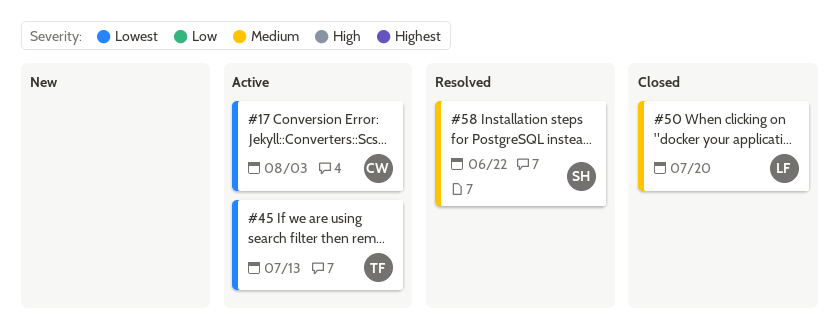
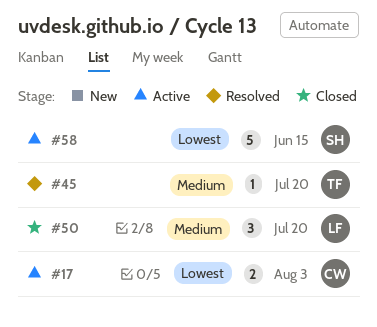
#45, status: Active -> Resolved
#45, priority: Lowest -> Medium
#45, due: Jul 13 -> Jul 20
#58, status: Resolved -> Active
#58, priority: Medium -> Lowest
#58, due: Jun 22 -> Jun 15

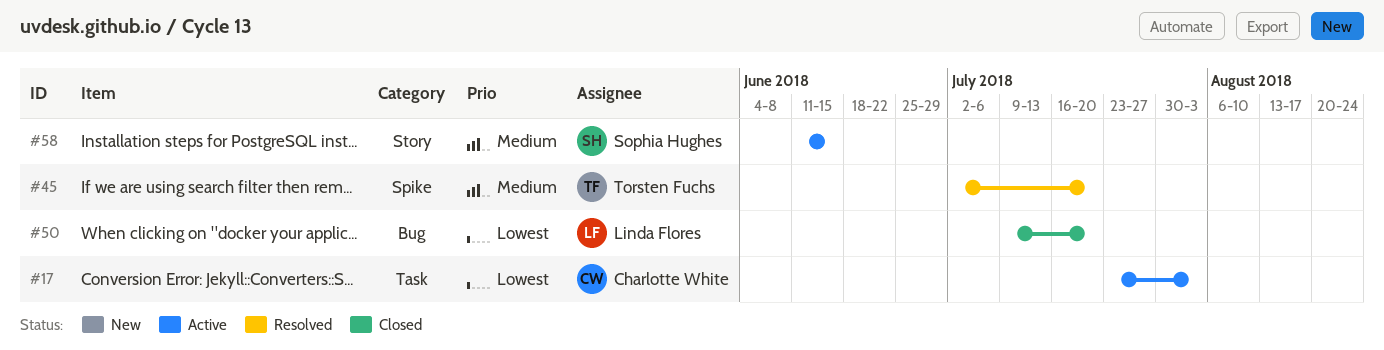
#50, priority: Medium -> Lowest
#58, priority: Lowest -> Medium

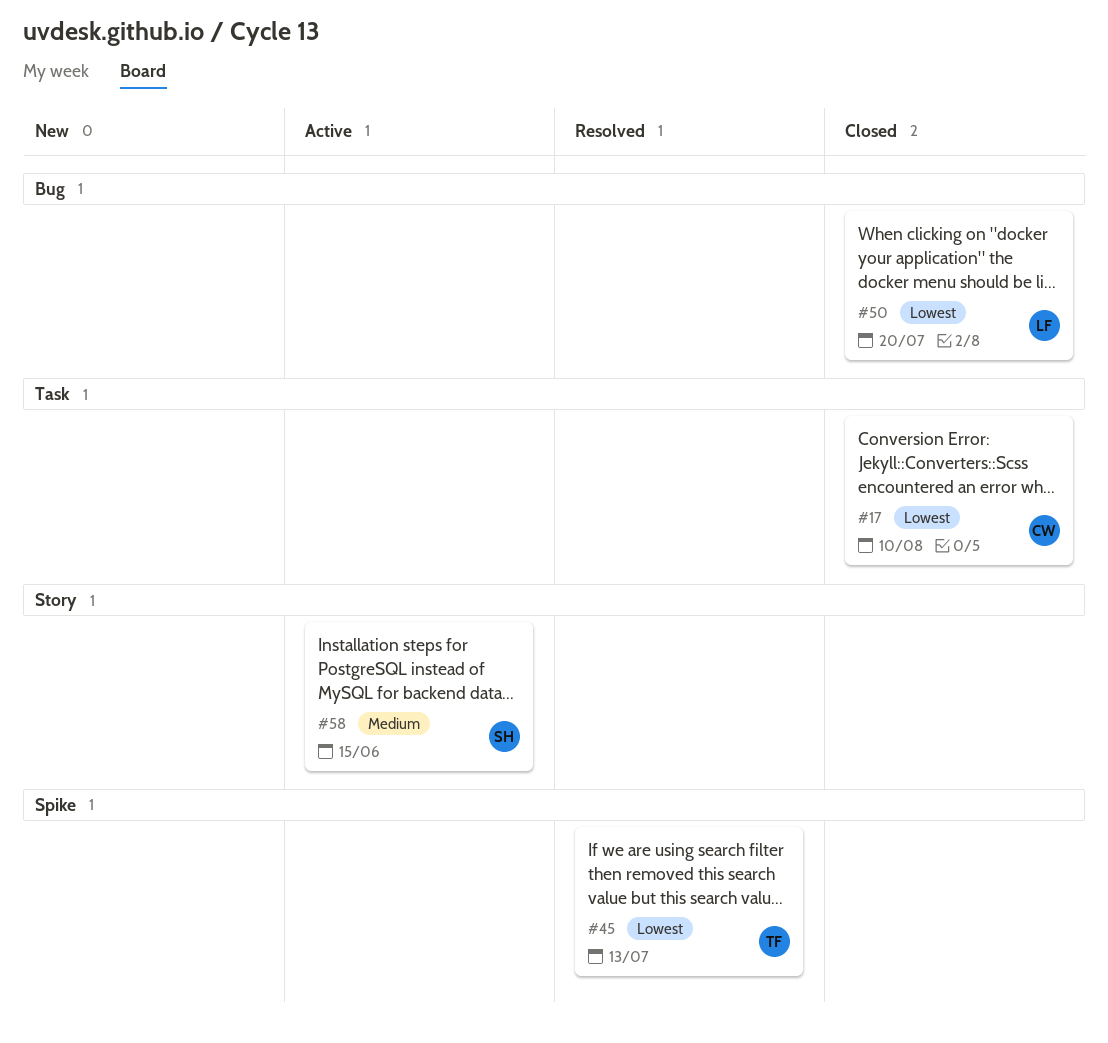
#17, status: Active -> Closed
#17, due: Aug 3 -> Aug 10
#45, priority: Medium -> Lowest
#45, due: Jul 20 -> Jul 13

